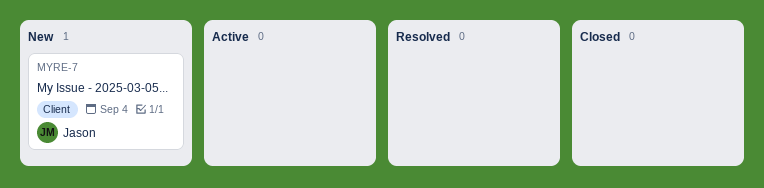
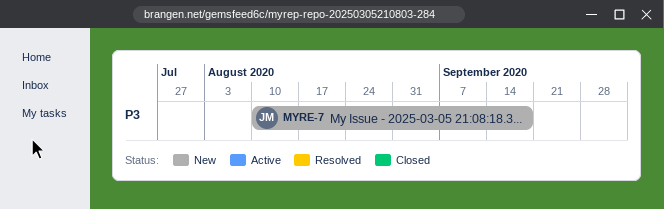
MYRE-7, due: Sep 4 -> Sep 18

